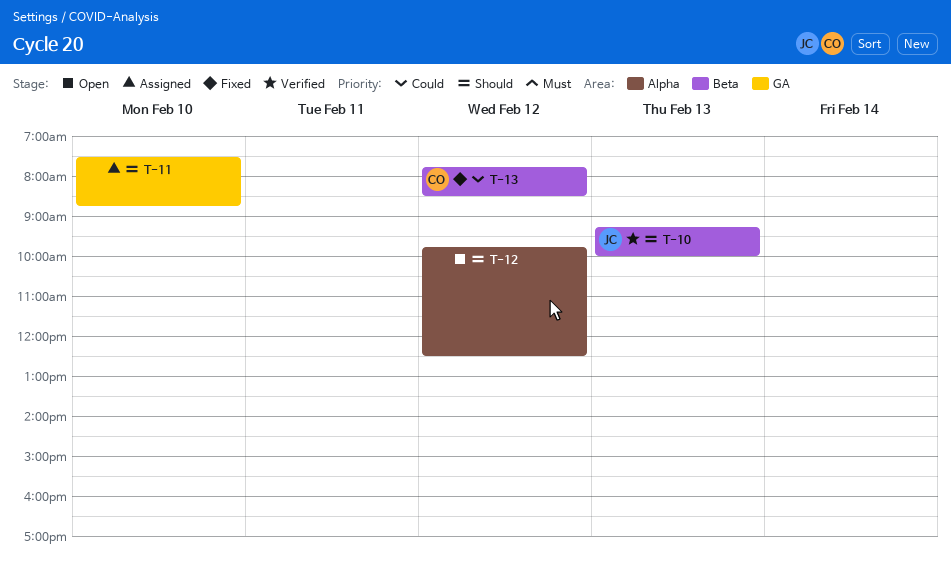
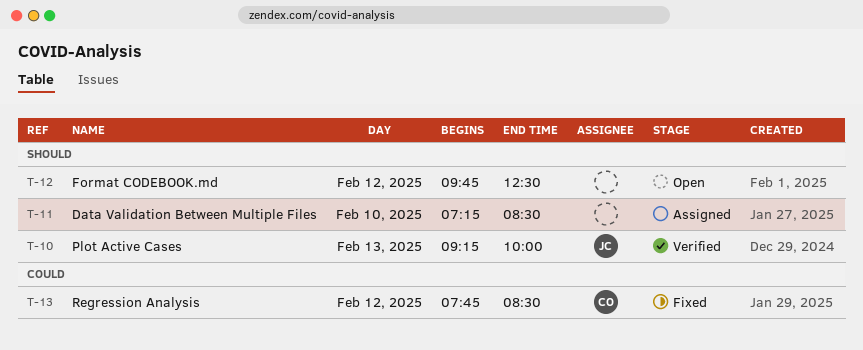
T-11, begins: 07:30 -> 07:15
T-11, ends: 08:45 -> 08:30

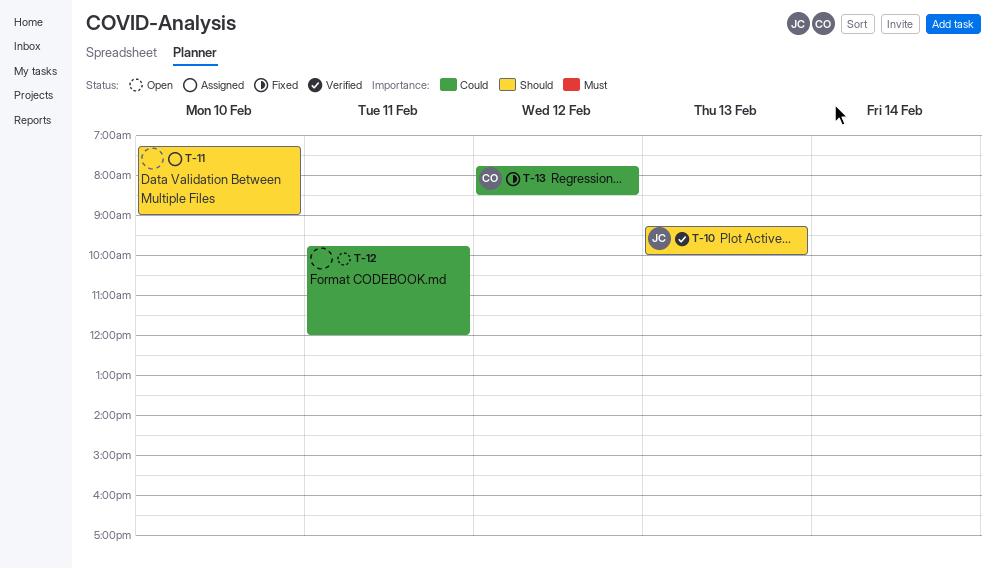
T-11, ends: 08:30 -> 09:00
T-12, priority: Should -> Could
T-12, day: Feb 12 -> Feb 11
T-12, ends: 12:30 -> 12:00

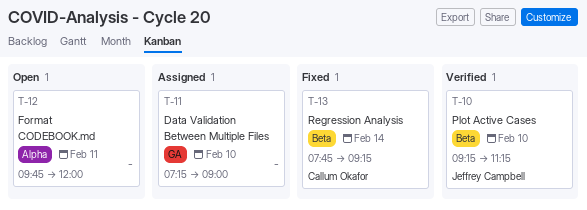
T-10, day: Feb 13 -> Feb 10
T-10, ends: 10:00 -> 11:15
T-13, day: Feb 12 -> Feb 14
T-13, ends: 08:30 -> 09:15

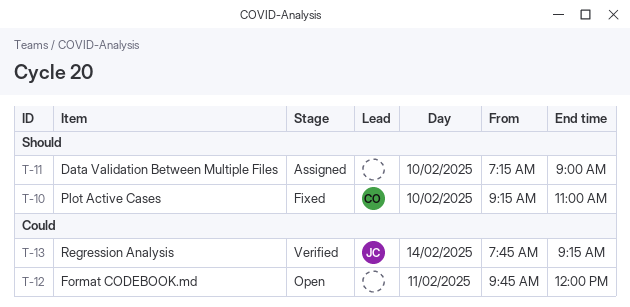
T-10, status: Verified -> Fixed
T-10, owner: Jeffrey Campbell -> Callum Okafor
T-10, ends: 11:15 -> 11:00
T-13, status: Fixed -> Verified
T-13, owner: Callum Okafor -> Jeffrey Campbell

